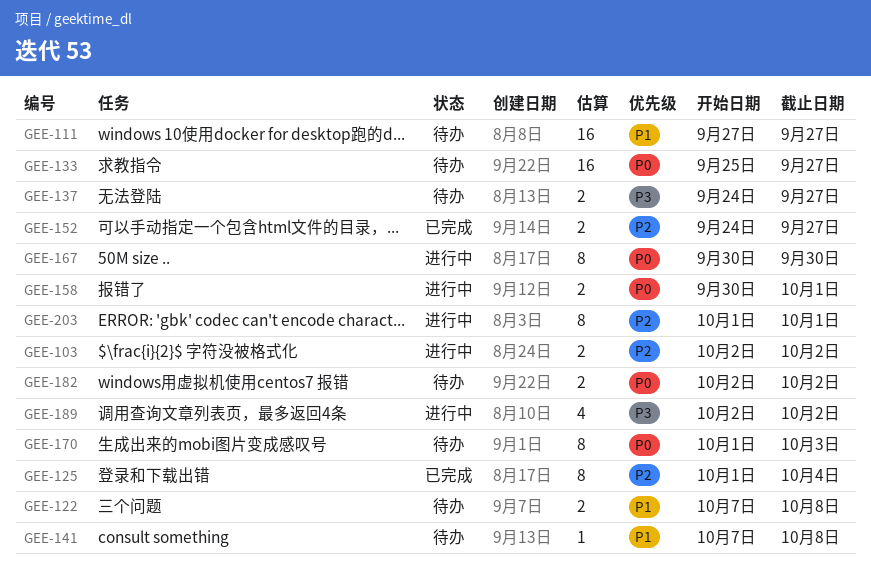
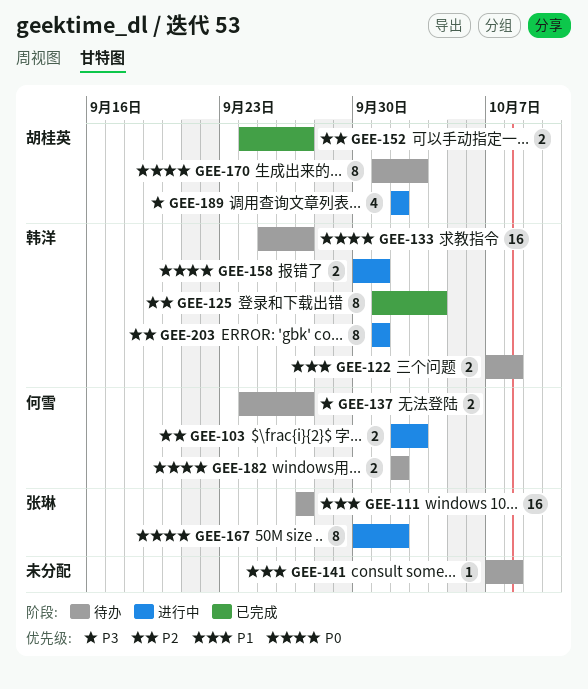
GEE-103, due: Oct 2 -> Oct 3
GEE-167, due: Sep 30 -> Oct 2

